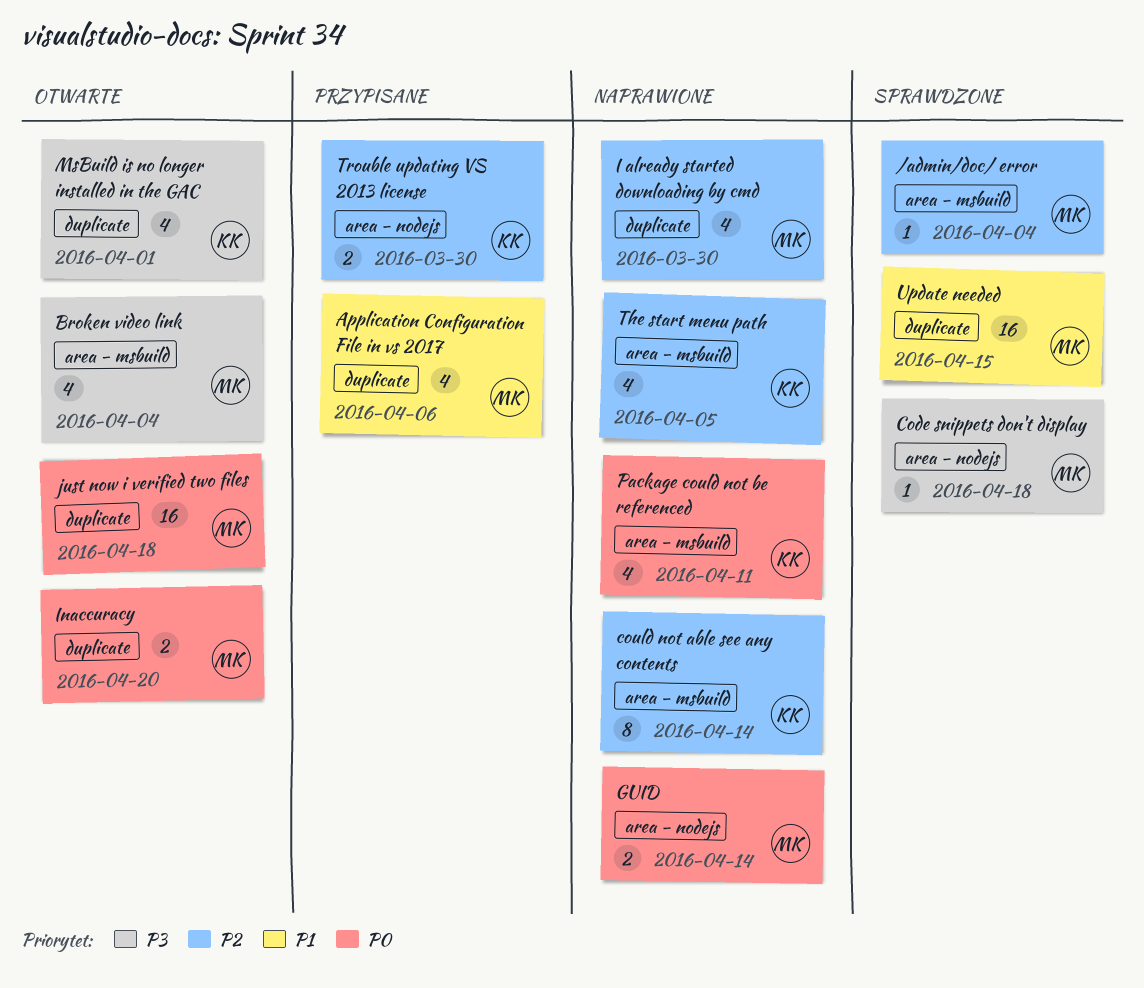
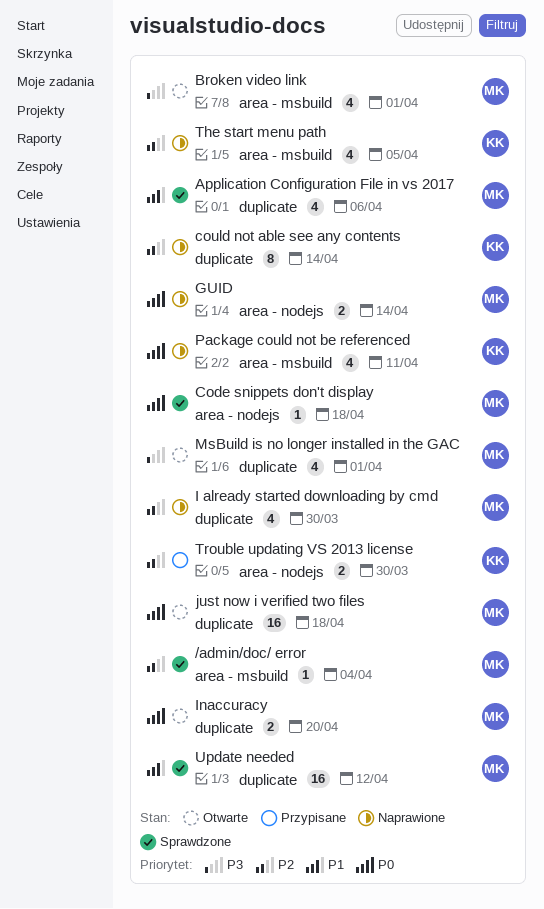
Application Configuration File in vs 2017, status: Przypisane -> Sprawdzone
Broken video link, due: Apr 4 -> Apr 1
Code snippets don't display, priority: P3 -> P0
could not able see any contents, label: area - msbuild -> duplicate
MsBuild is no longer installed in the GAC, owner: KK -> MK
Update needed, due: Apr 15 -> Apr 12

